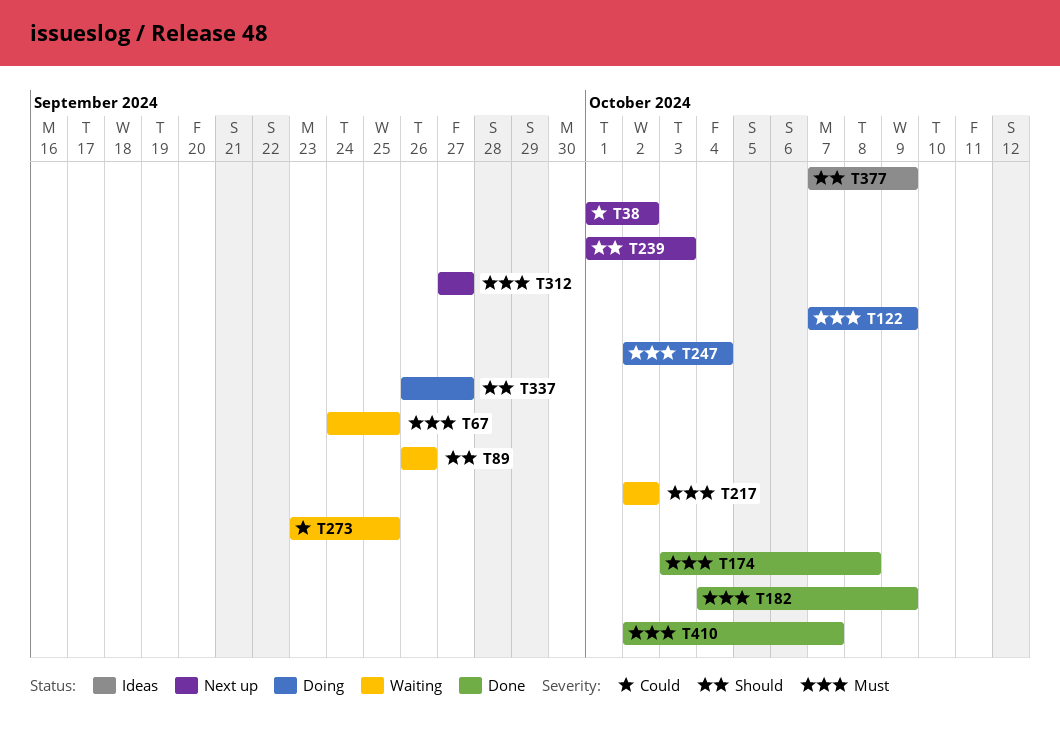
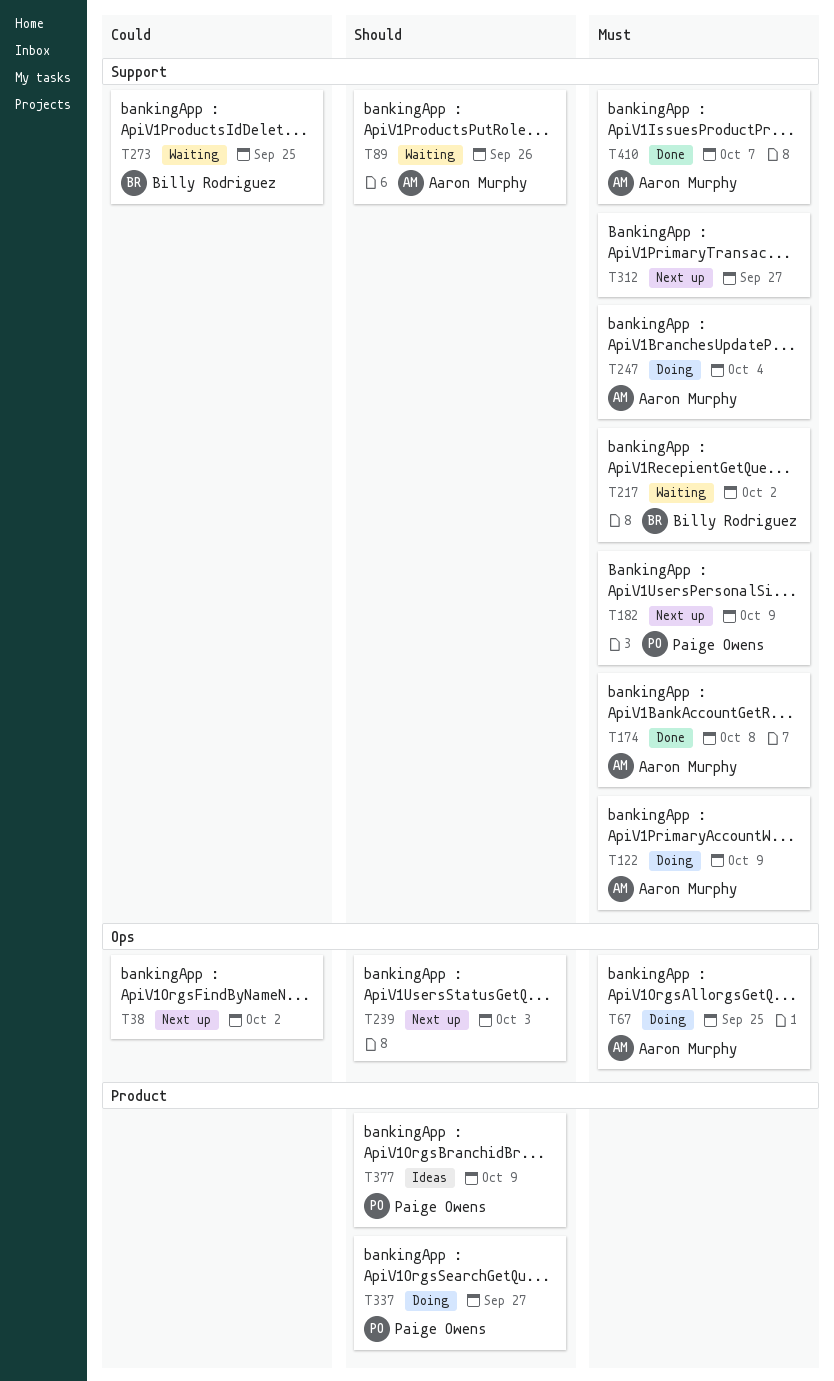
T67, status: Waiting -> Doing
T182, status: Done -> Next up

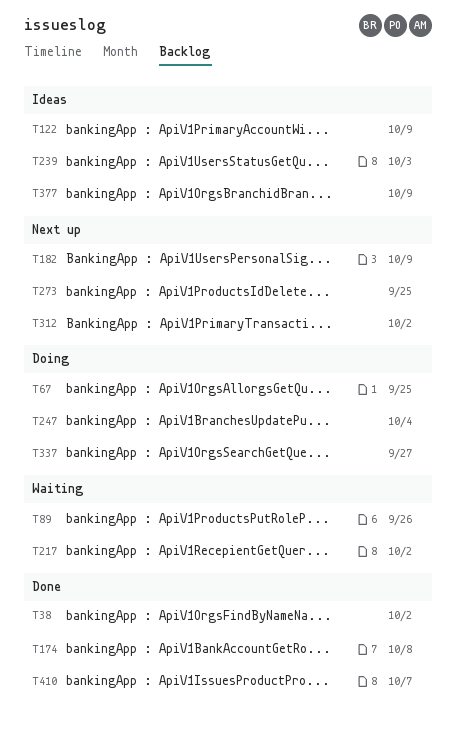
T38, status: Next up -> Done
T122, status: Doing -> Ideas
T239, status: Next up -> Ideas
T273, status: Waiting -> Next up
T312, due: Sep 27 -> Oct 2

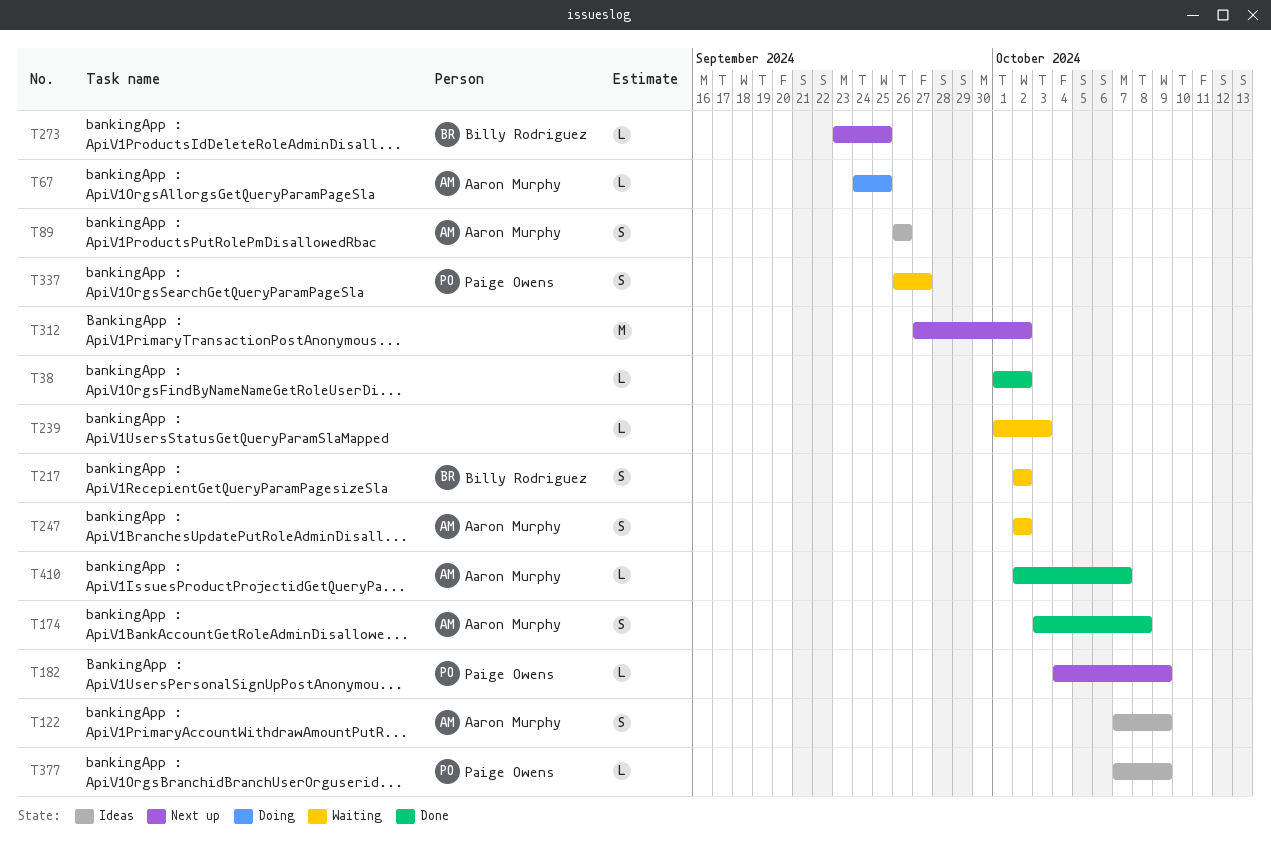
T89, status: Waiting -> Ideas
T239, status: Ideas -> Waiting
T247, status: Doing -> Waiting
T247, due: Oct 4 -> Oct 2
T337, status: Doing -> Waiting

